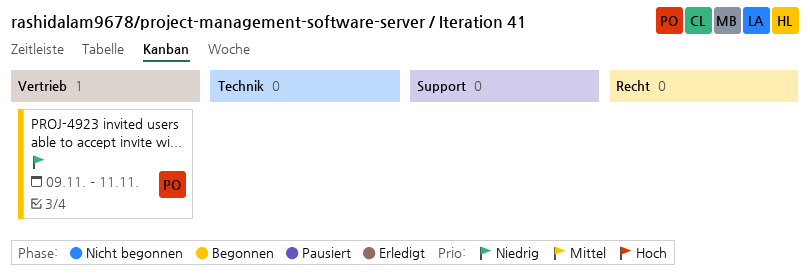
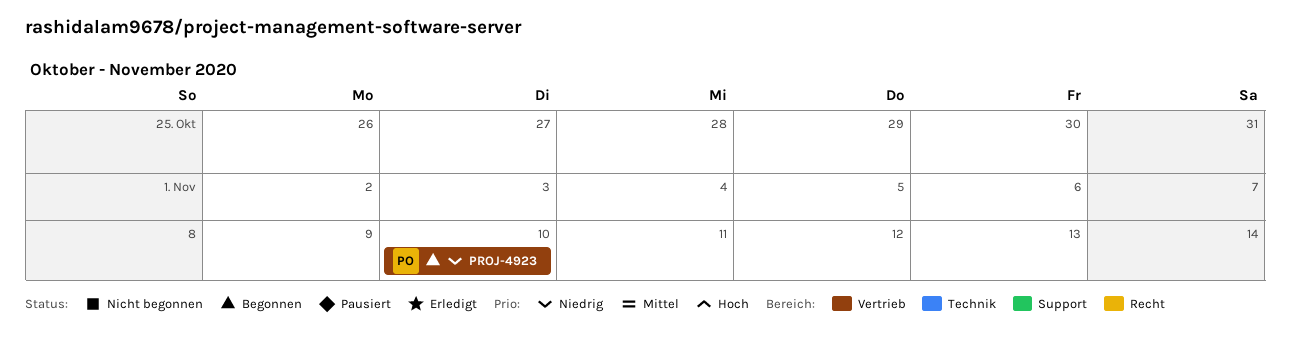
PROJ-4923, start: Nov 9 -> Nov 10
PROJ-4923, due: Nov 11 -> Nov 10

